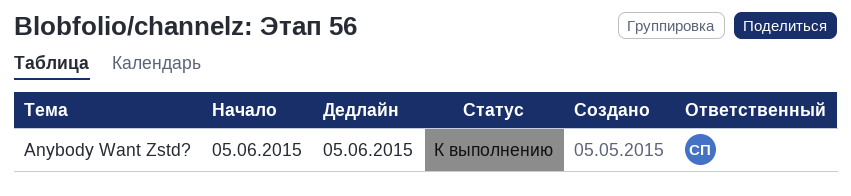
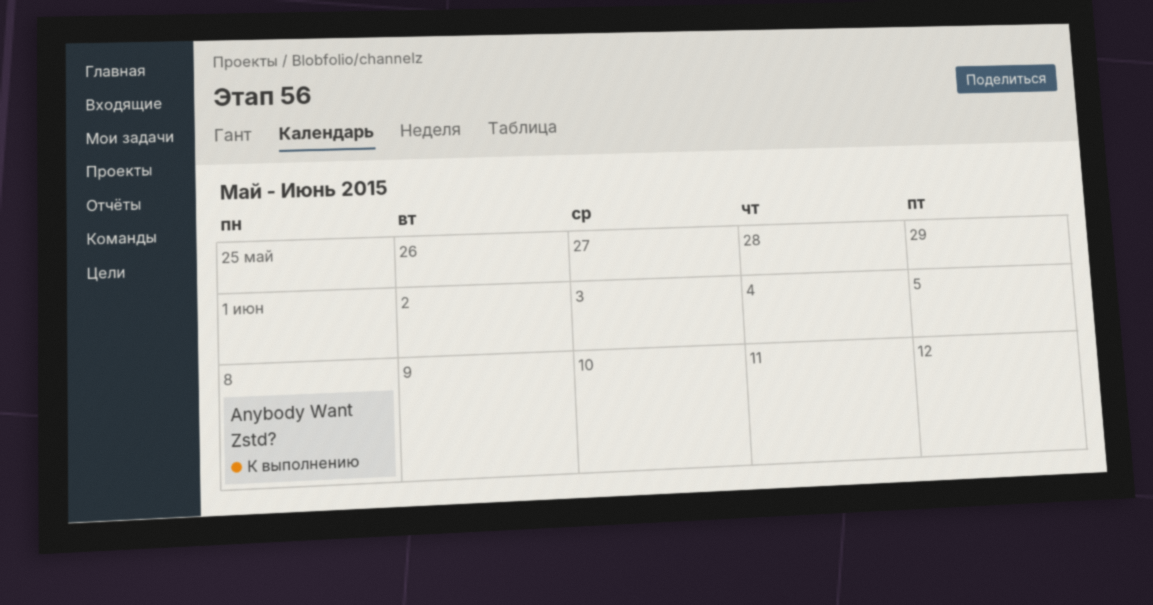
Anybody Want Zstd?, due: Jun 5 -> Jun 8

